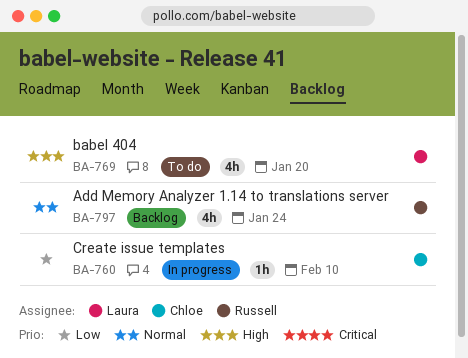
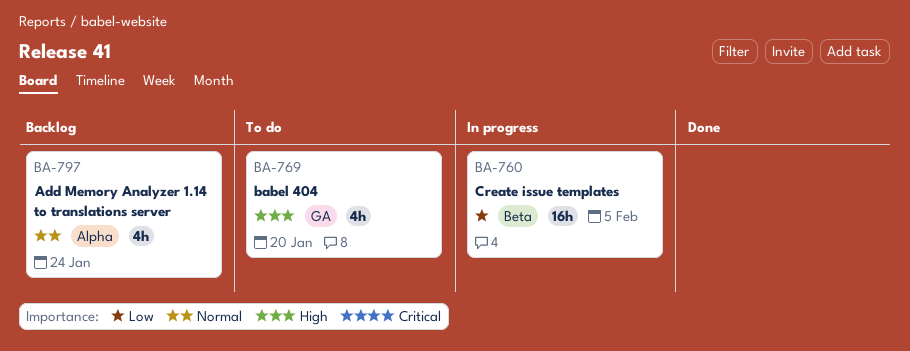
BA-760, estimate: 1h -> 16h
BA-760, due: Feb 10 -> Feb 5

